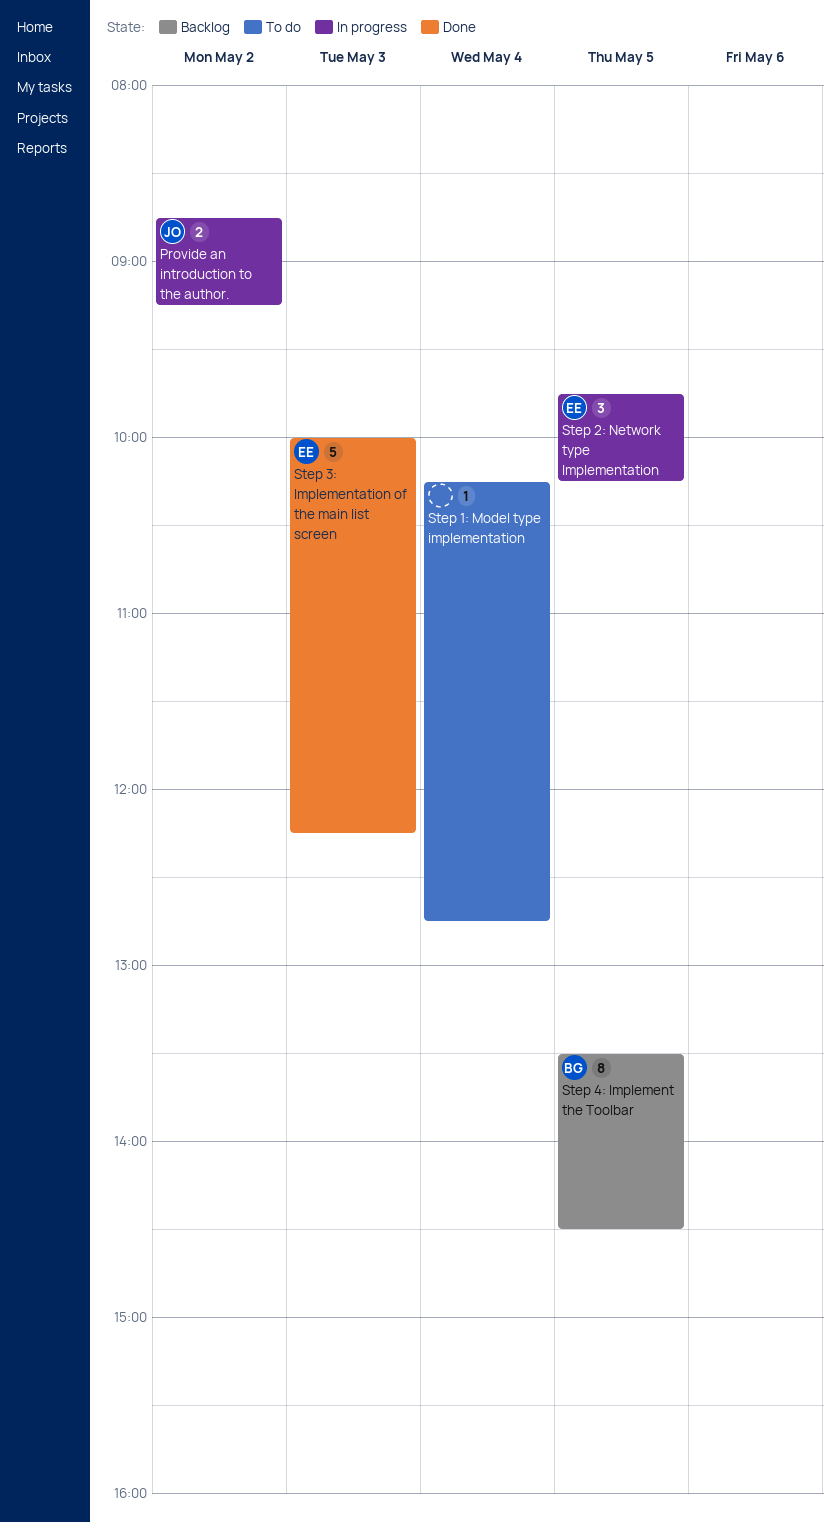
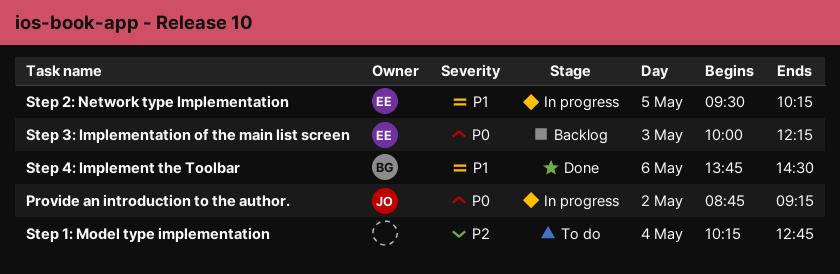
Step 2: Network type Implementation, begins: 09:45 -> 09:30
Step 3: Implementation of the main list screen, status: Done -> Backlog
Step 4: Implement the Toolbar, status: Backlog -> Done
Step 4: Implement the Toolbar, day: May 5 -> May 6
Step 4: Implement the Toolbar, begins: 13:30 -> 13:45

